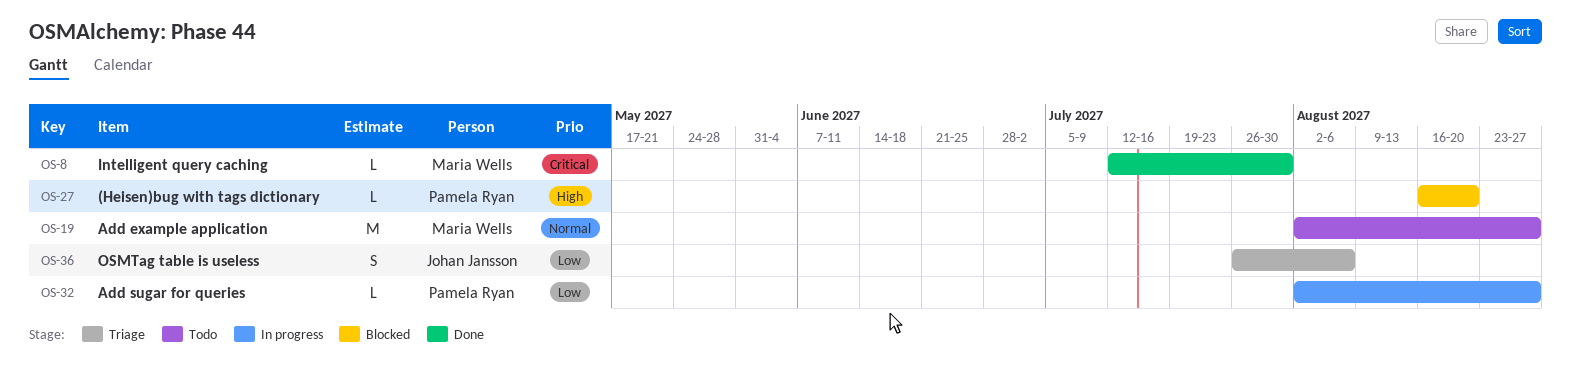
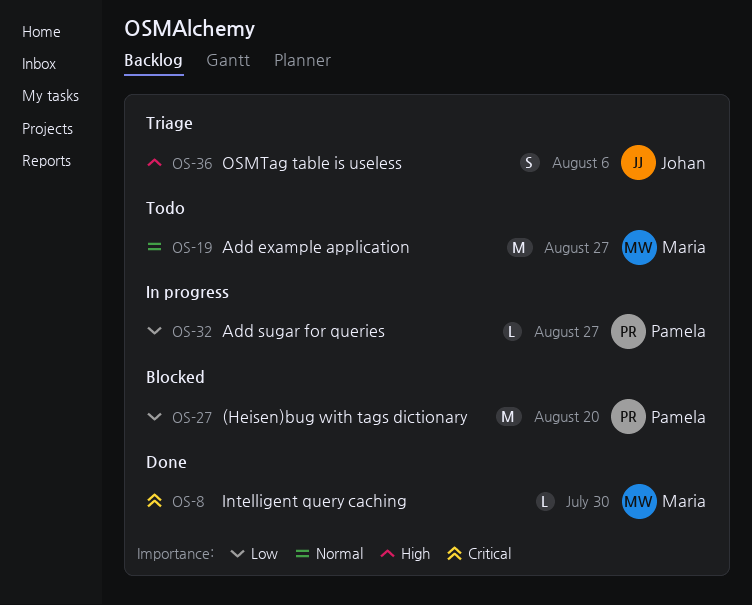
OS-27, priority: High -> Low
OS-27, estimate: L -> M
OS-36, priority: Low -> High

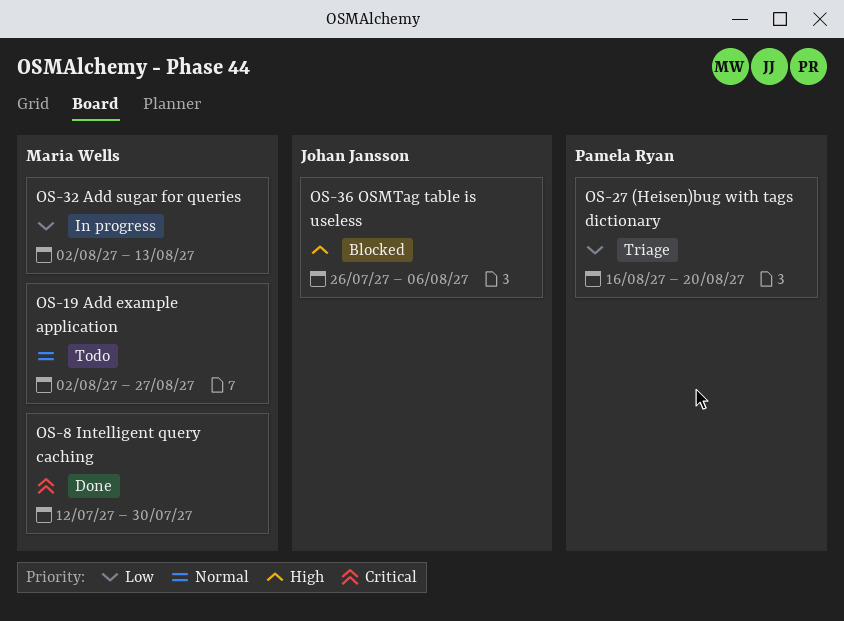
OS-27, status: Blocked -> Triage
OS-32, owner: Pamela Ryan -> Maria Wells
OS-32, due: Aug 27 -> Aug 13
OS-36, status: Triage -> Blocked

